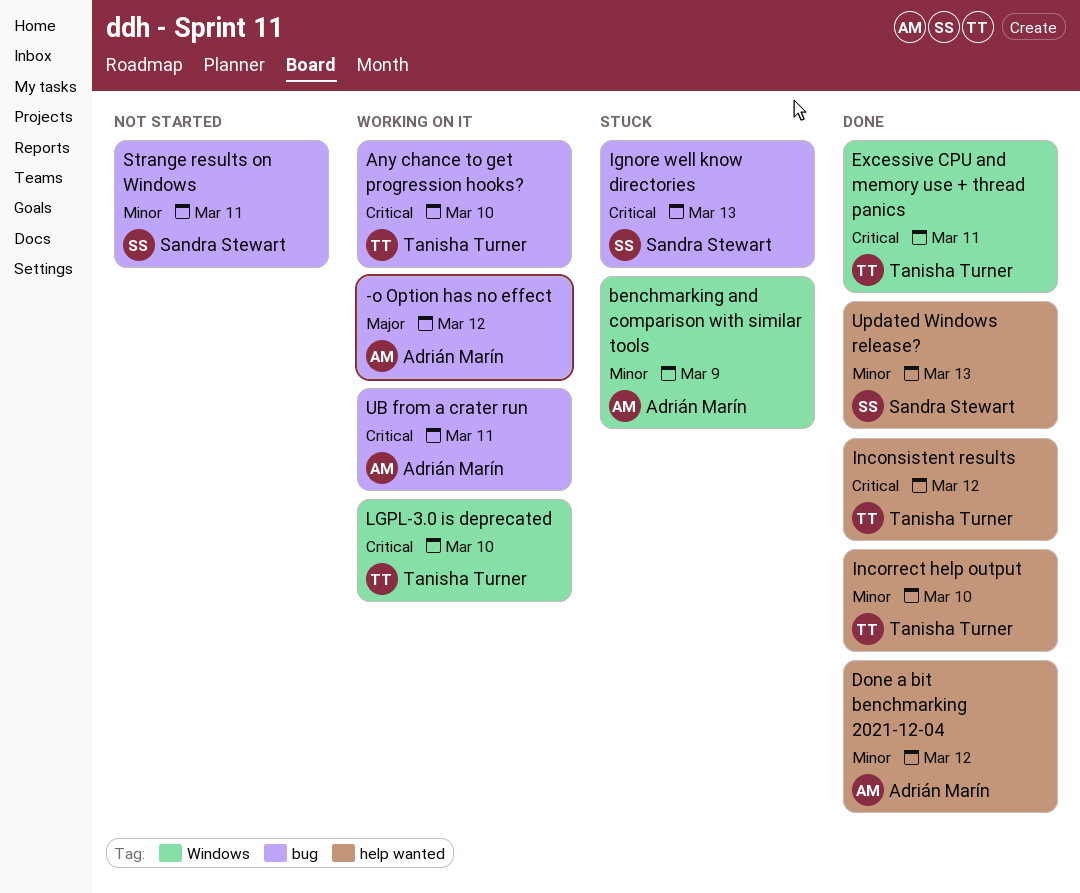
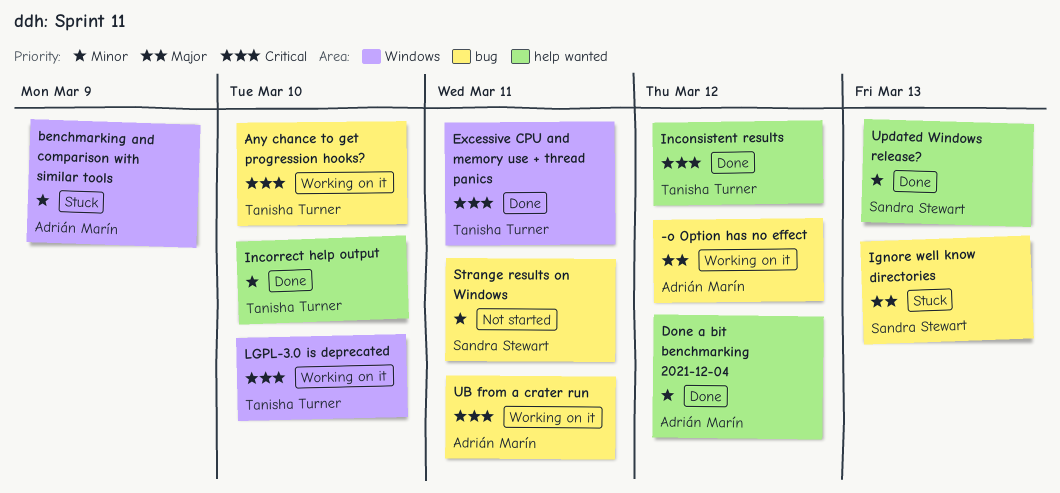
Ignore well know directories, priority: Critical -> Major

